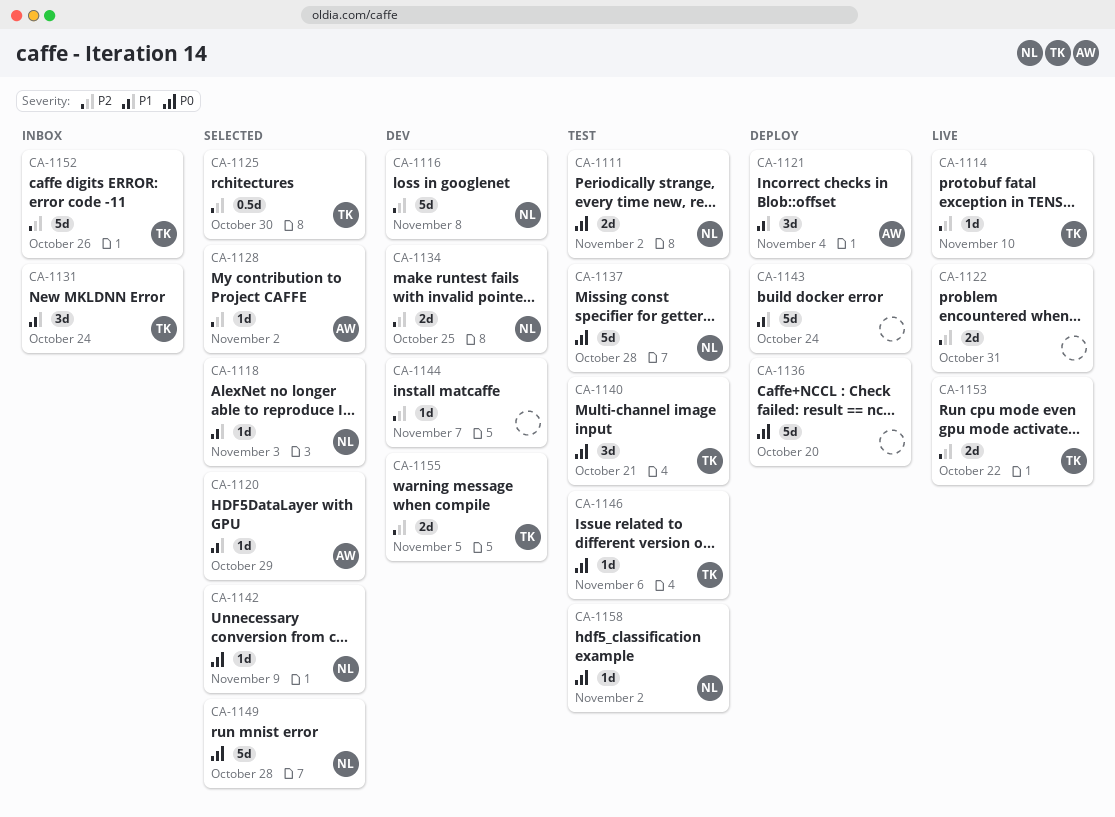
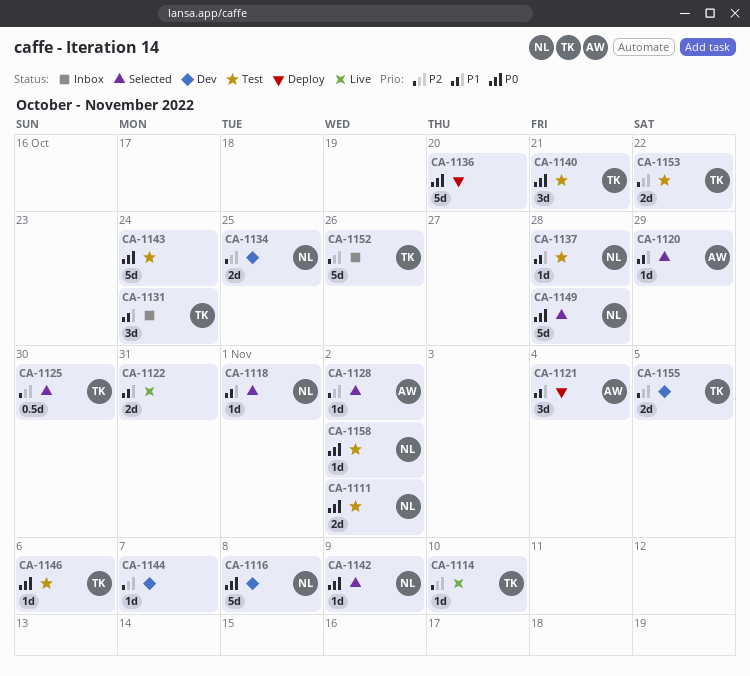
CA-1116, priority: P2 -> P0
CA-1118, due: Nov 3 -> Nov 1
CA-1122, priority: P2 -> P1
CA-1137, priority: P0 -> P1
CA-1137, estimate: 5d -> 1d
CA-1143, status: Deploy -> Test
CA-1143, priority: P1 -> P0
CA-1153, status: Live -> Test

